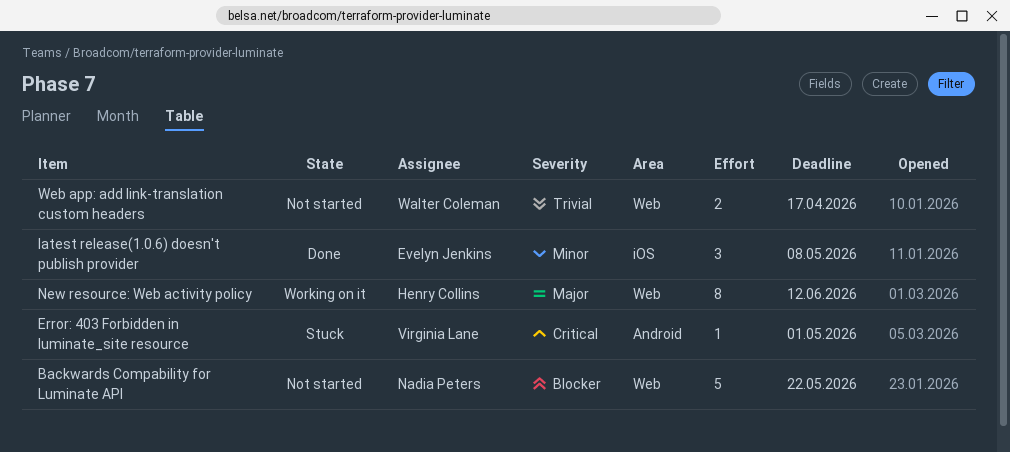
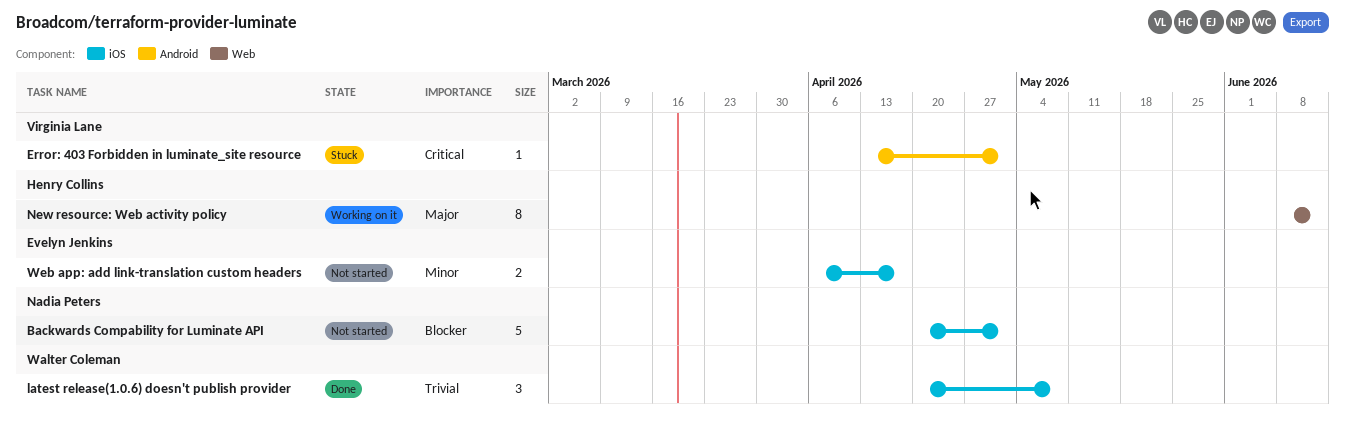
Backwards Compability for Luminate API, label: Web -> iOS
Backwards Compability for Luminate API, due: May 22 -> May 1
latest release(1.0.6) doesn't publish provider, owner: Evelyn Jenkins -> Walter Coleman
latest release(1.0.6) doesn't publish provider, priority: Minor -> Trivial
Web app: add link-translation custom headers, owner: Walter Coleman -> Evelyn Jenkins
Web app: add link-translation custom headers, priority: Trivial -> Minor
Web app: add link-translation custom headers, label: Web -> iOS

